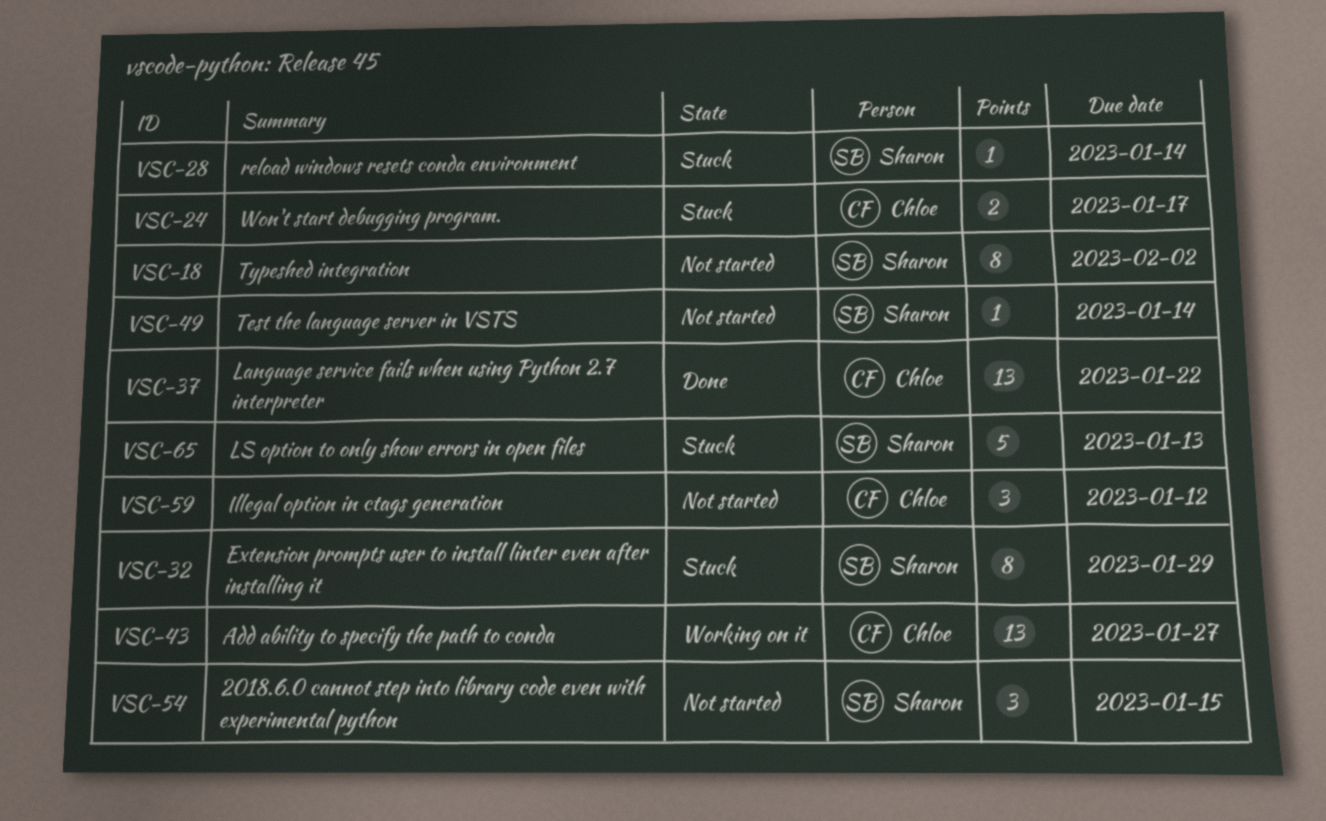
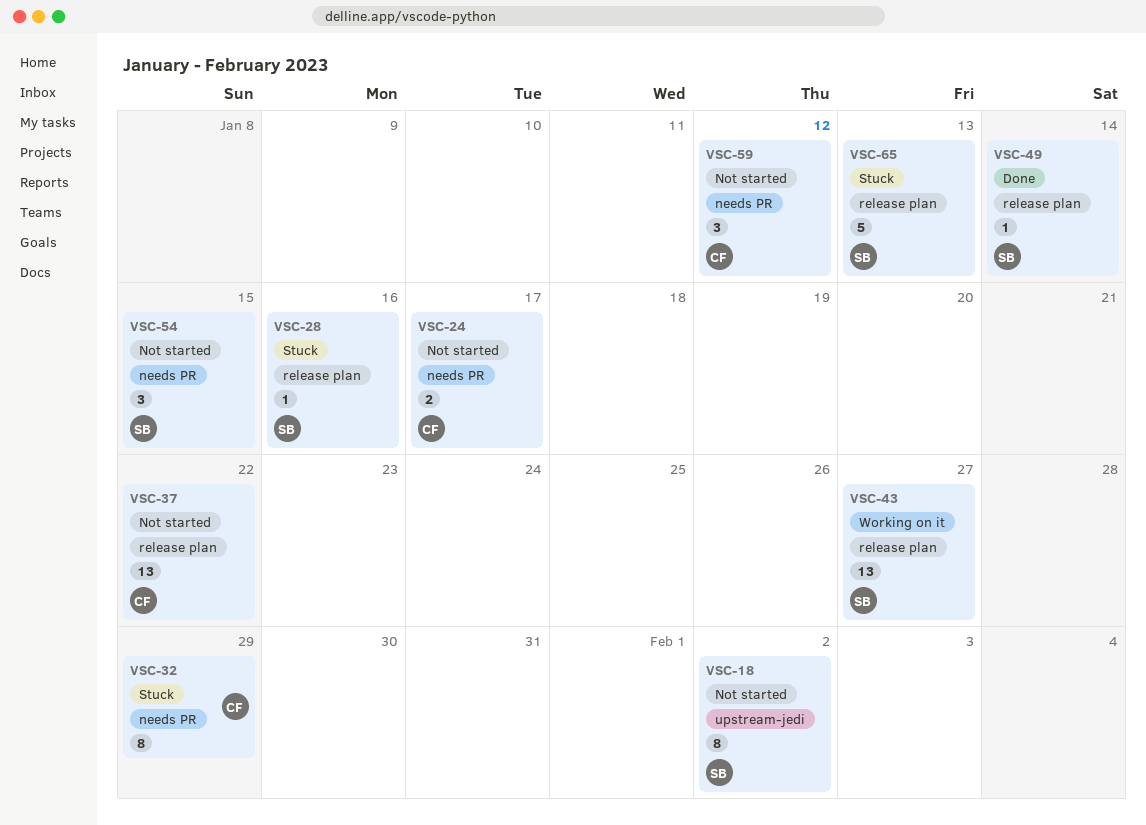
VSC-24, status: Stuck -> Not started
VSC-28, due: Jan 14 -> Jan 16
VSC-32, owner: Sharon -> Chloe
VSC-37, status: Done -> Not started
VSC-43, owner: Chloe -> Sharon
VSC-49, status: Not started -> Done

